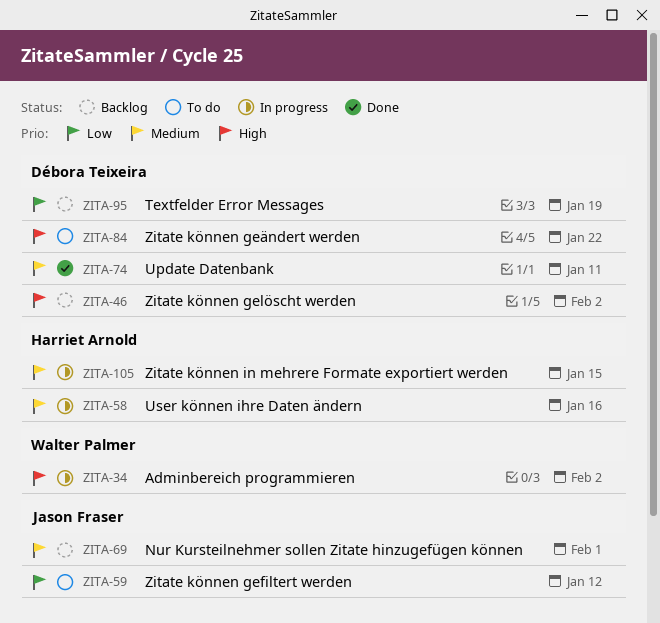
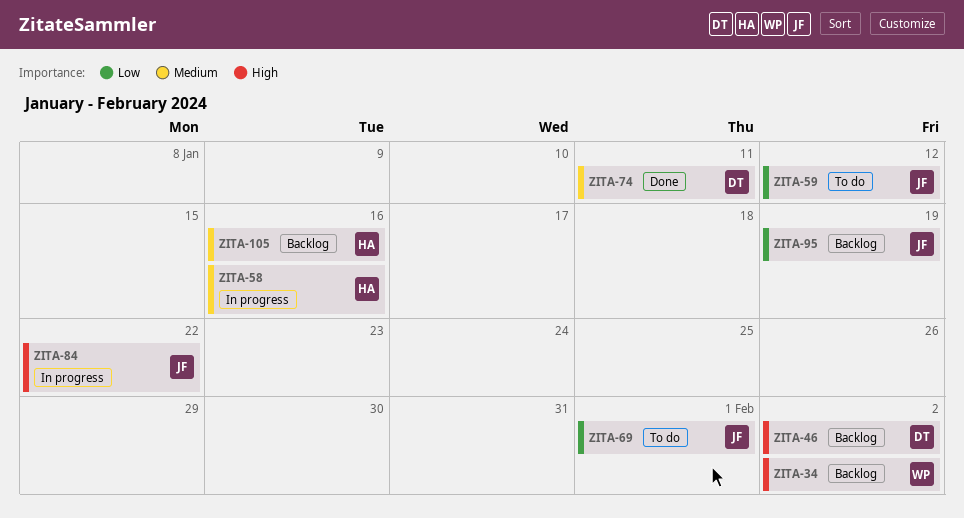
ZITA-34, status: In progress -> Backlog
ZITA-69, status: Backlog -> To do
ZITA-69, priority: Medium -> Low
ZITA-84, status: To do -> In progress
ZITA-84, owner: Débora Teixeira -> Jason Fraser
ZITA-95, owner: Débora Teixeira -> Jason Fraser
ZITA-105, status: In progress -> Backlog
ZITA-105, due: Jan 15 -> Jan 16

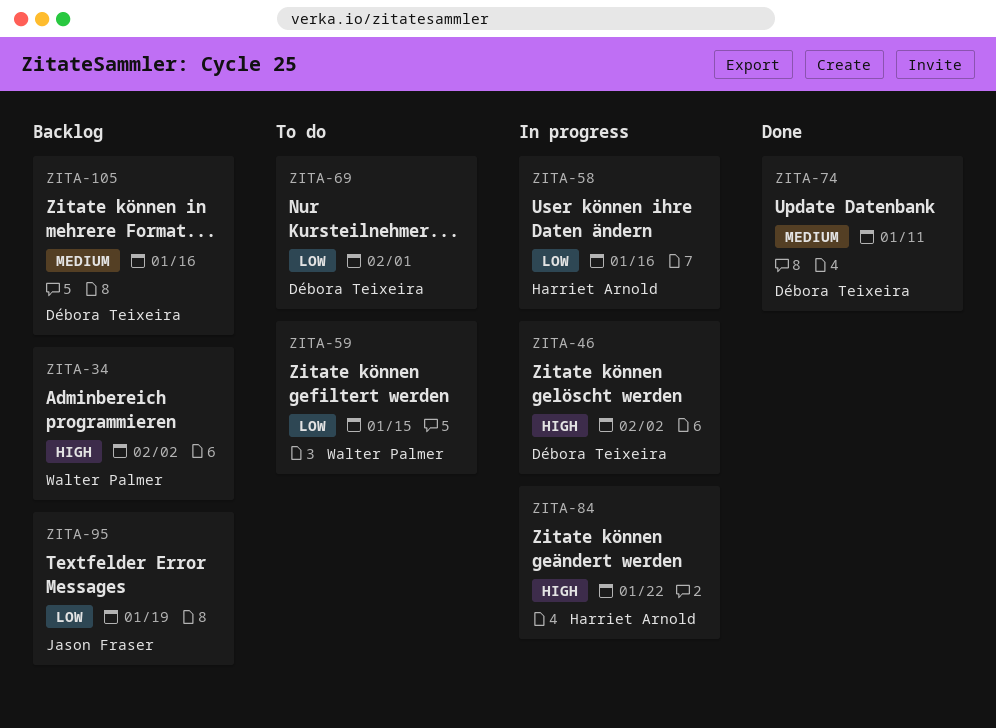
ZITA-46, status: Backlog -> In progress
ZITA-58, priority: Medium -> Low
ZITA-59, owner: Jason Fraser -> Walter Palmer
ZITA-59, due: Jan 12 -> Jan 15
ZITA-69, owner: Jason Fraser -> Débora Teixeira
ZITA-84, owner: Jason Fraser -> Harriet Arnold
ZITA-105, owner: Harriet Arnold -> Débora Teixeira

